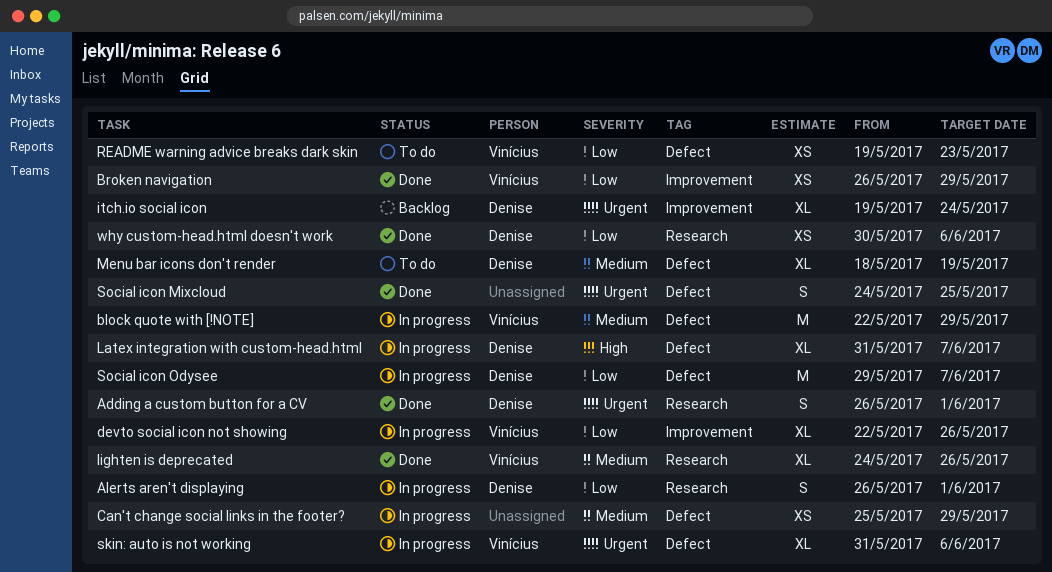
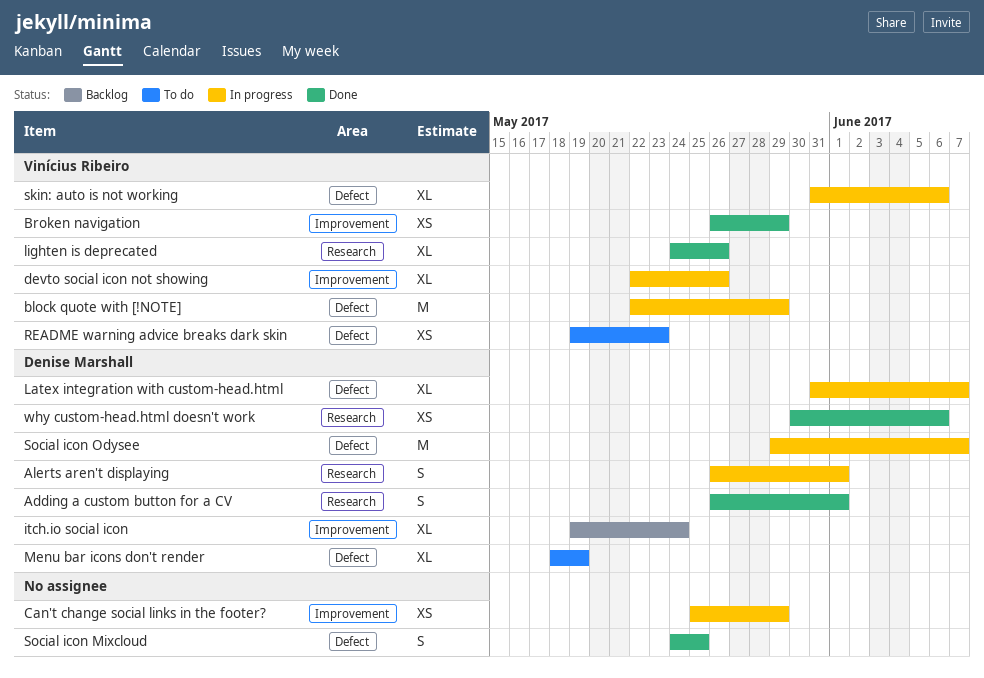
Can't change social links in the footer?, label: Defect -> Improvement

